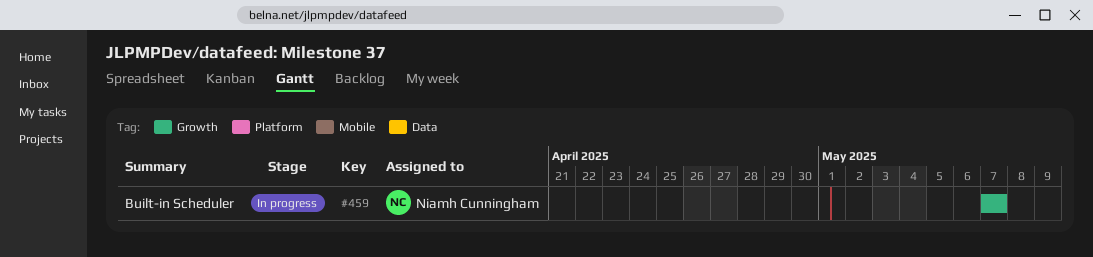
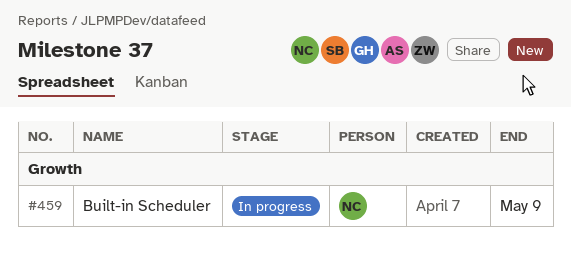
#459, due: May 7 -> May 9

